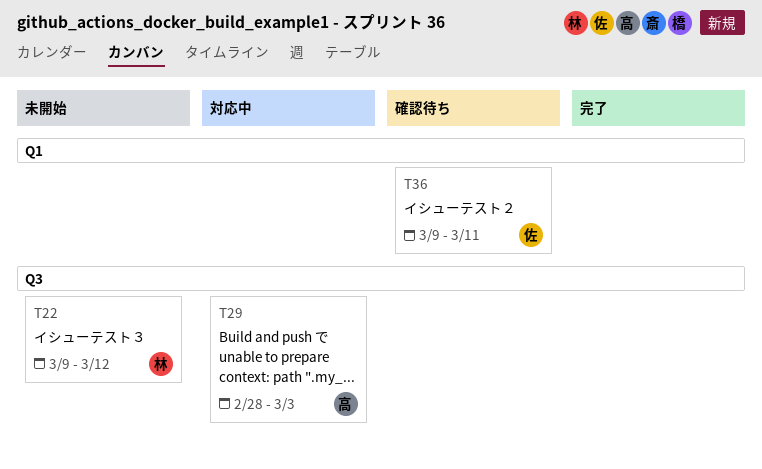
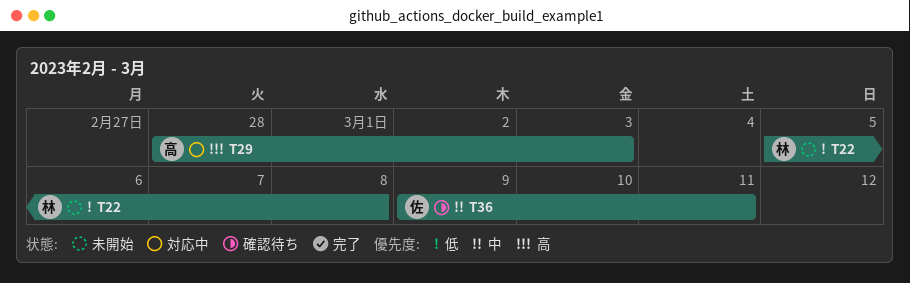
T22, start: Mar 9 -> Mar 5
T22, due: Mar 12 -> Mar 8

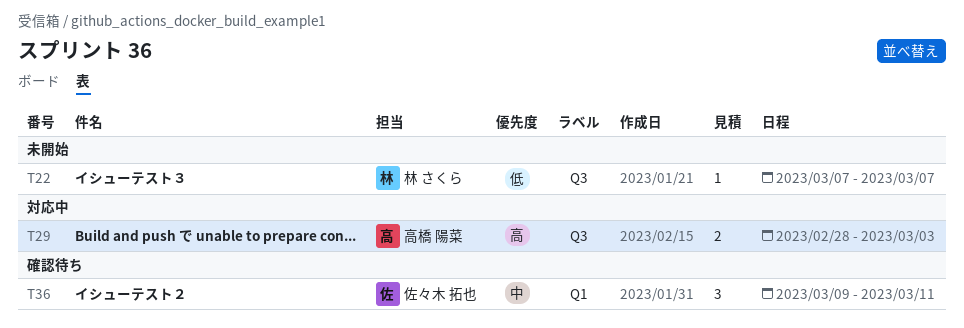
T22, start: Mar 5 -> Mar 7
T22, due: Mar 8 -> Mar 7

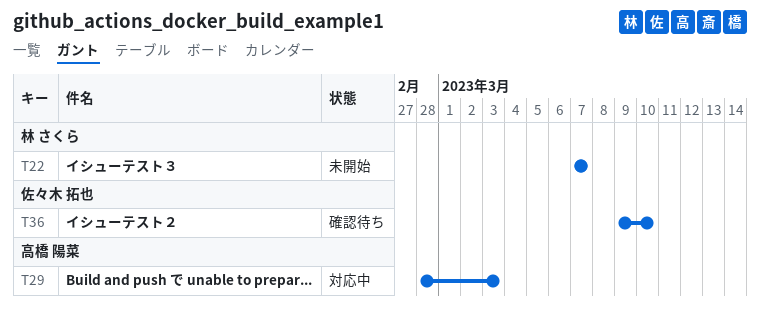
T36, due: Mar 11 -> Mar 10

